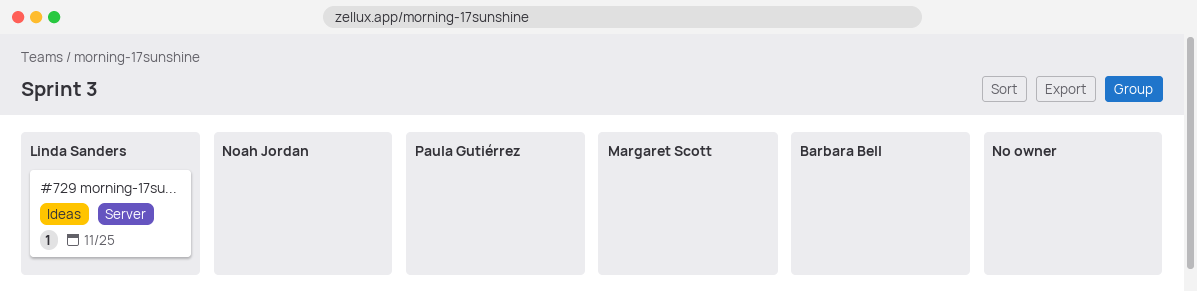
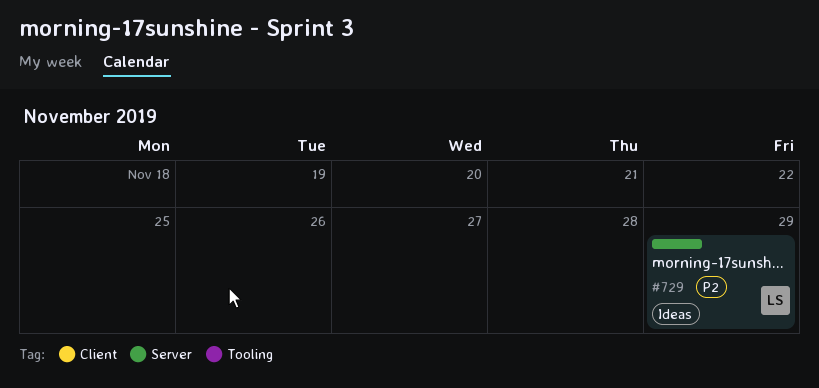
#729, due: Nov 25 -> Nov 29

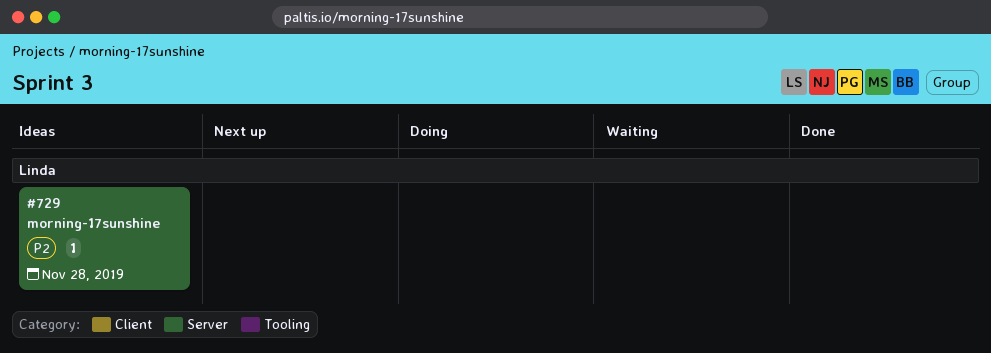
#729, due: Nov 29 -> Nov 28

